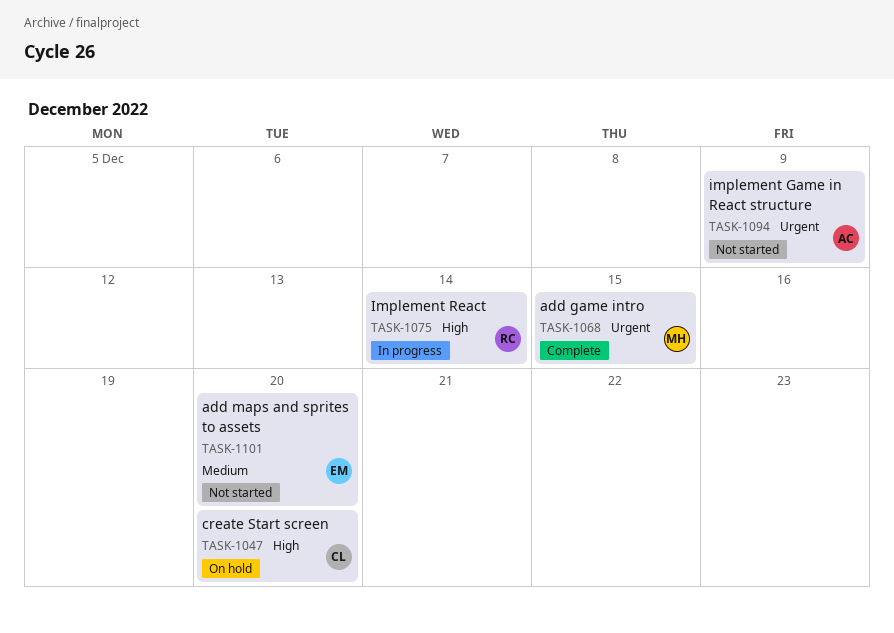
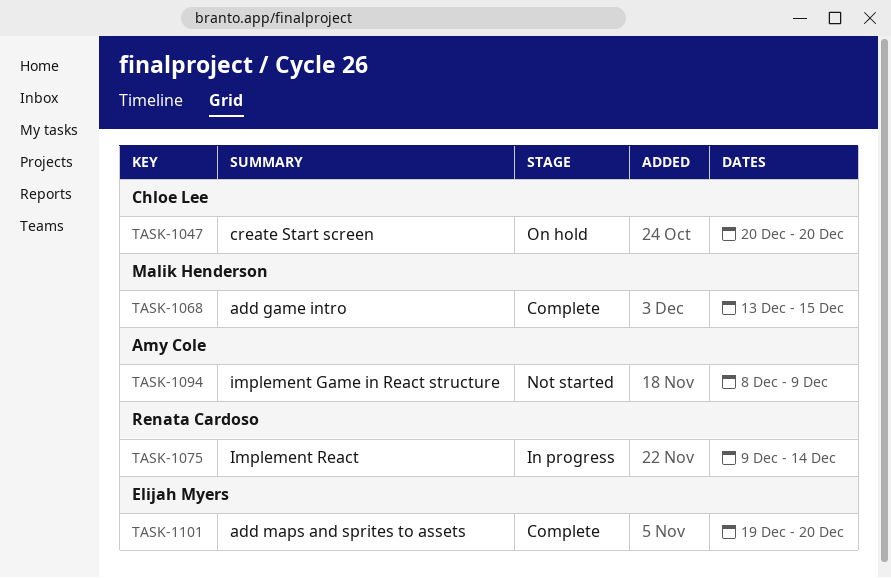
TASK-1101, status: Not started -> Complete

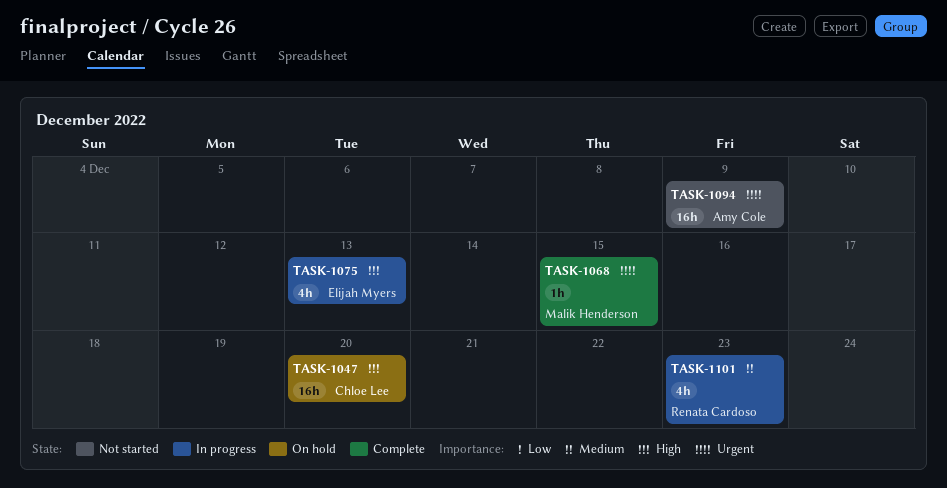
TASK-1075, owner: Renata Cardoso -> Elijah Myers
TASK-1075, due: Dec 14 -> Dec 13
TASK-1101, status: Complete -> In progress
TASK-1101, owner: Elijah Myers -> Renata Cardoso
TASK-1101, due: Dec 20 -> Dec 23

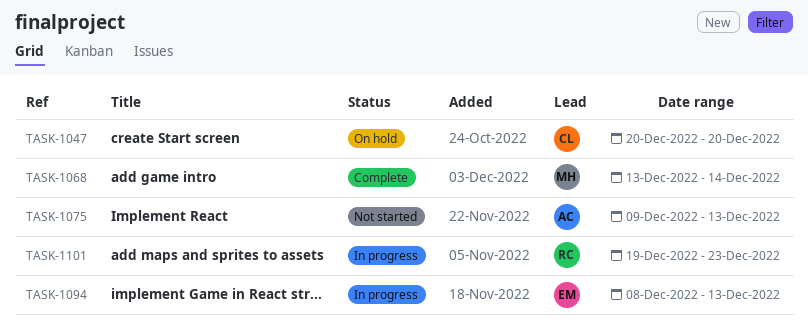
TASK-1068, due: Dec 15 -> Dec 14
TASK-1075, status: In progress -> Not started
TASK-1075, owner: Elijah Myers -> Amy Cole
TASK-1094, status: Not started -> In progress
TASK-1094, owner: Amy Cole -> Elijah Myers
TASK-1094, due: Dec 9 -> Dec 13

